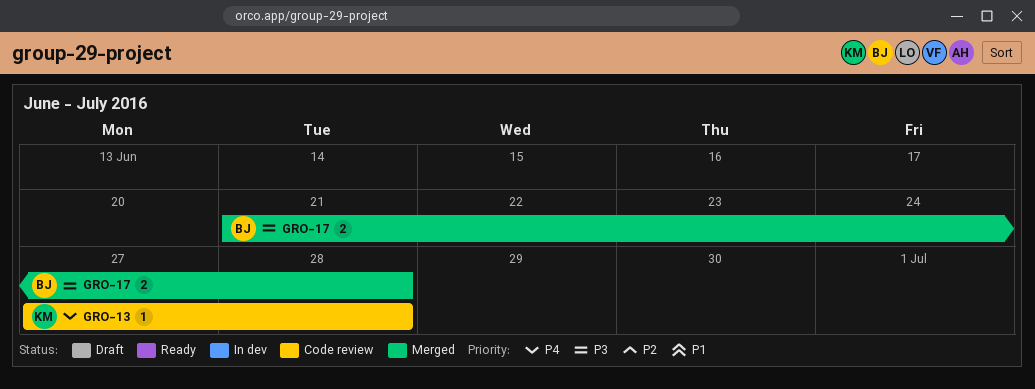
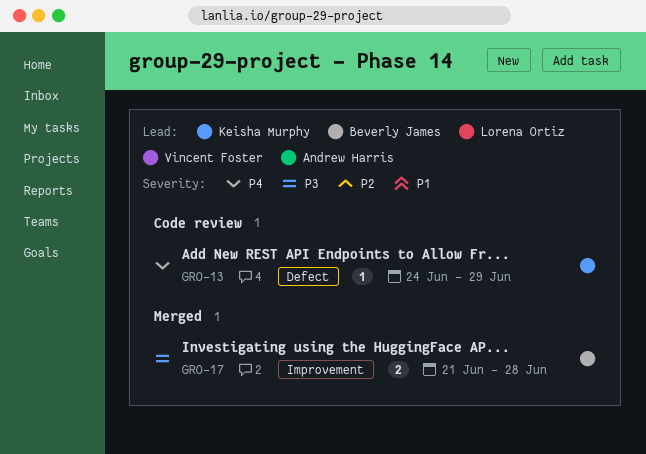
GRO-13, start: Jun 27 -> Jun 24
GRO-13, due: Jun 28 -> Jun 29

